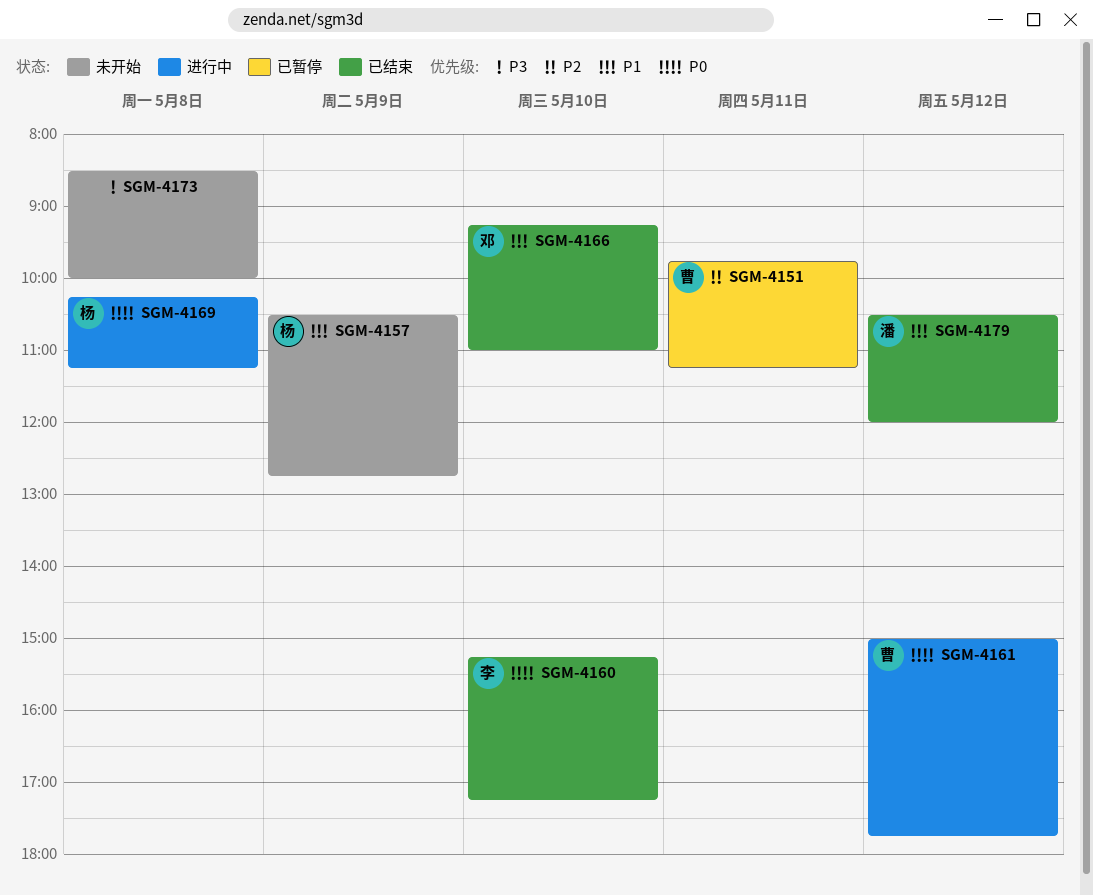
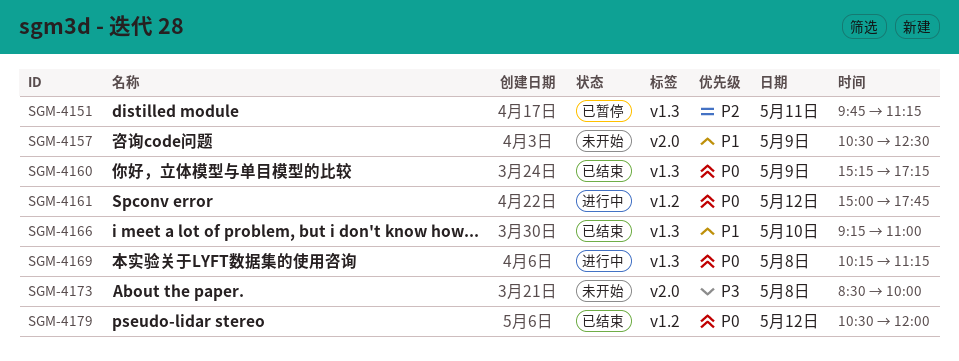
SGM-4157, ends: 12:45 -> 12:30
SGM-4160, day: May 10 -> May 9
SGM-4179, priority: P1 -> P0

